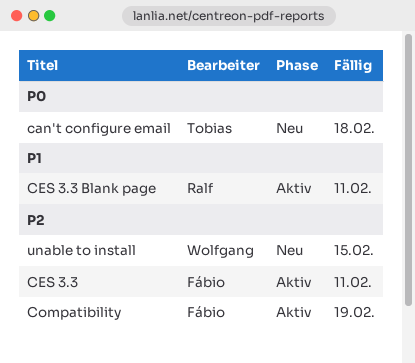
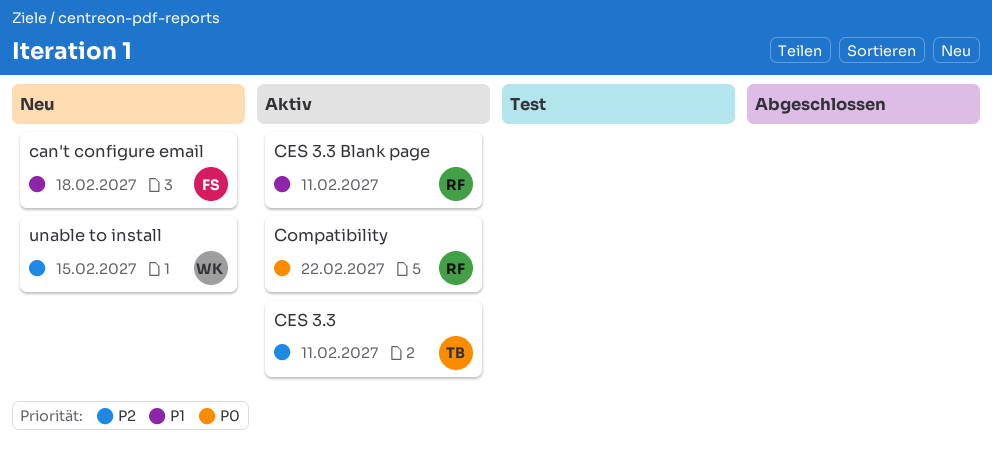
can't configure email, owner: Tobias -> Fábio
can't configure email, priority: P0 -> P1
CES 3.3, owner: Fábio -> Tobias
Compatibility, owner: Fábio -> Ralf
Compatibility, priority: P2 -> P0
Compatibility, due: Feb 19 -> Feb 22

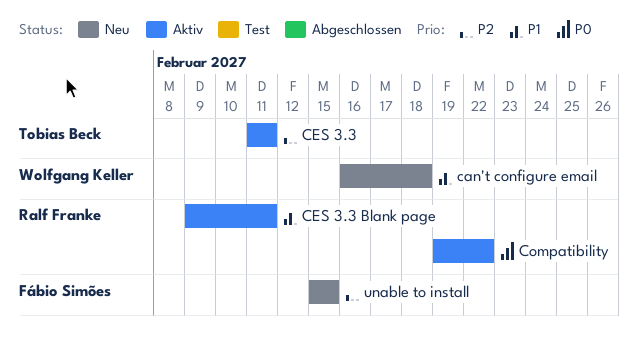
can't configure email, owner: Fábio Simões -> Wolfgang Keller
unable to install, owner: Wolfgang Keller -> Fábio Simões

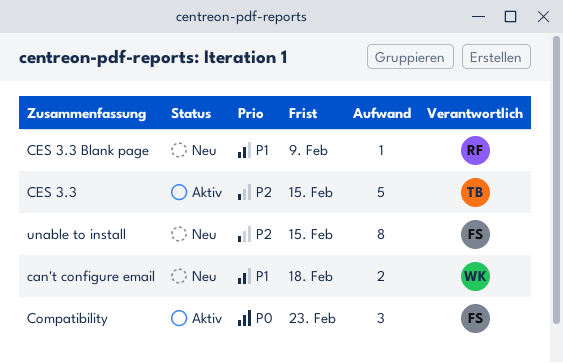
CES 3.3, due: Feb 11 -> Feb 15
CES 3.3 Blank page, status: Aktiv -> Neu
CES 3.3 Blank page, due: Feb 11 -> Feb 9
Compatibility, owner: Ralf Franke -> Fábio Simões
Compatibility, due: Feb 22 -> Feb 23

